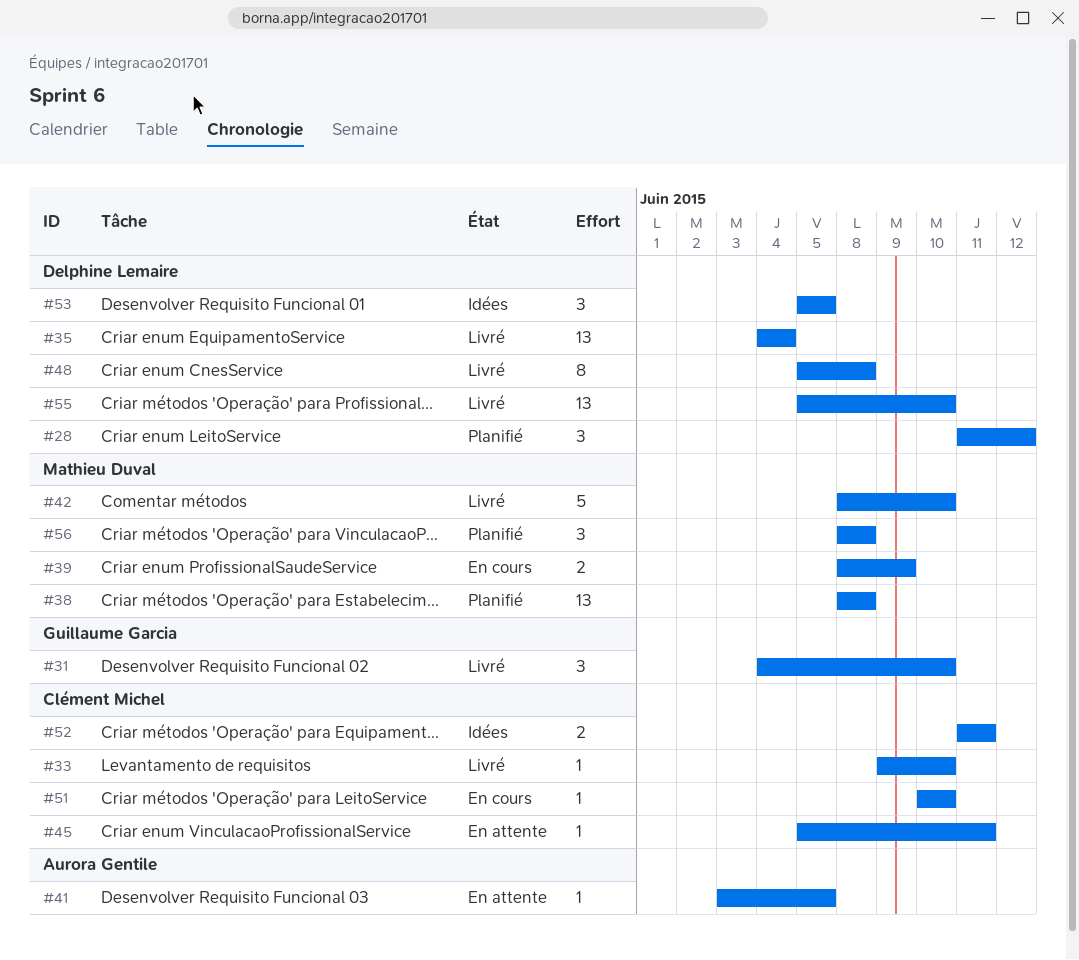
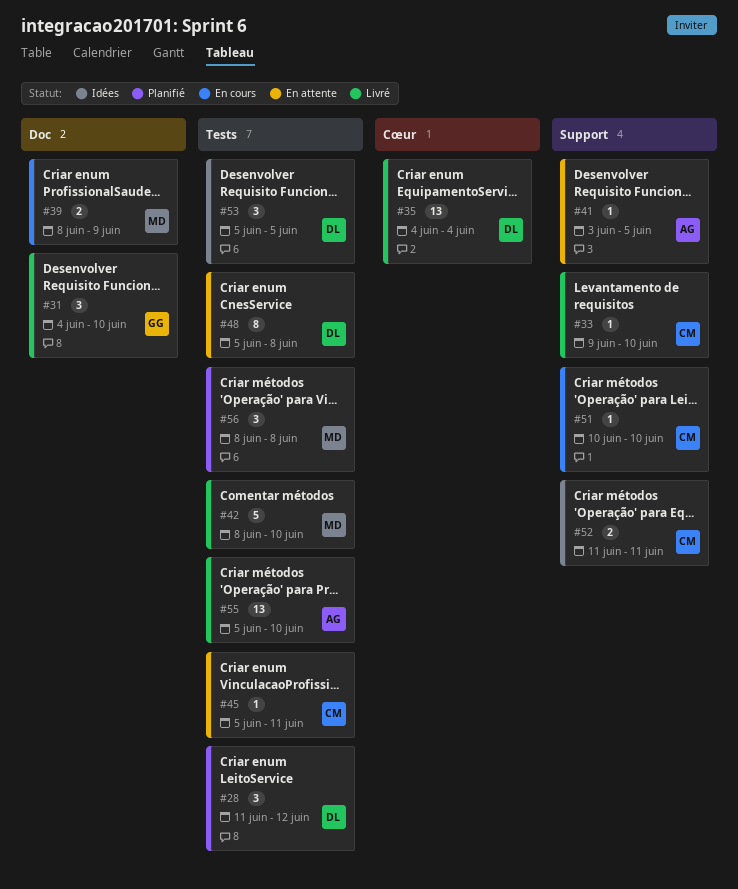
#38: present -> none
#48, status: Livré -> En attente
#55, owner: Delphine Lemaire -> Aurora Gentile

